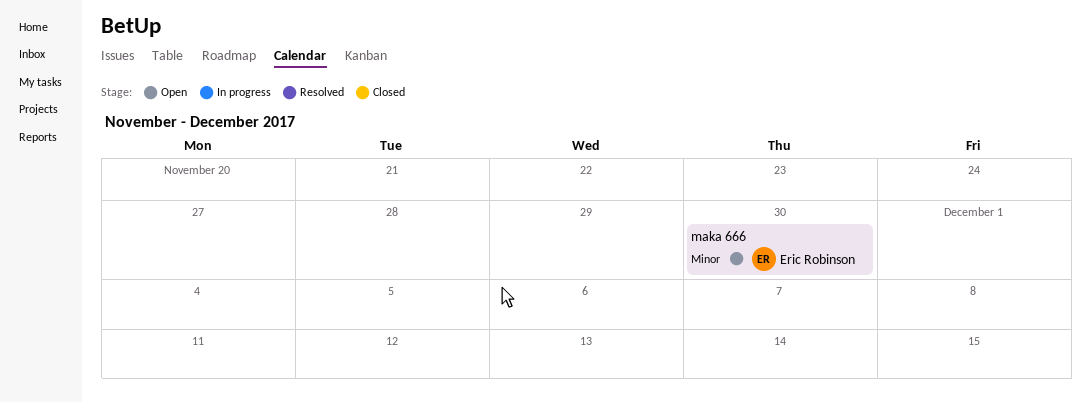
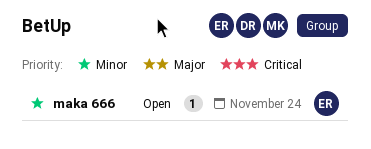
maka 666, due: Nov 30 -> Nov 24

